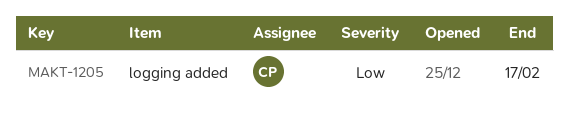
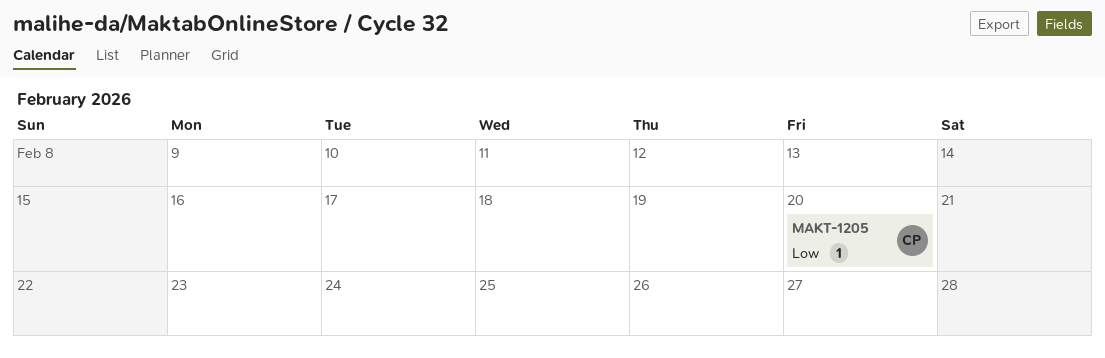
MAKT-1205, due: Feb 17 -> Feb 20

